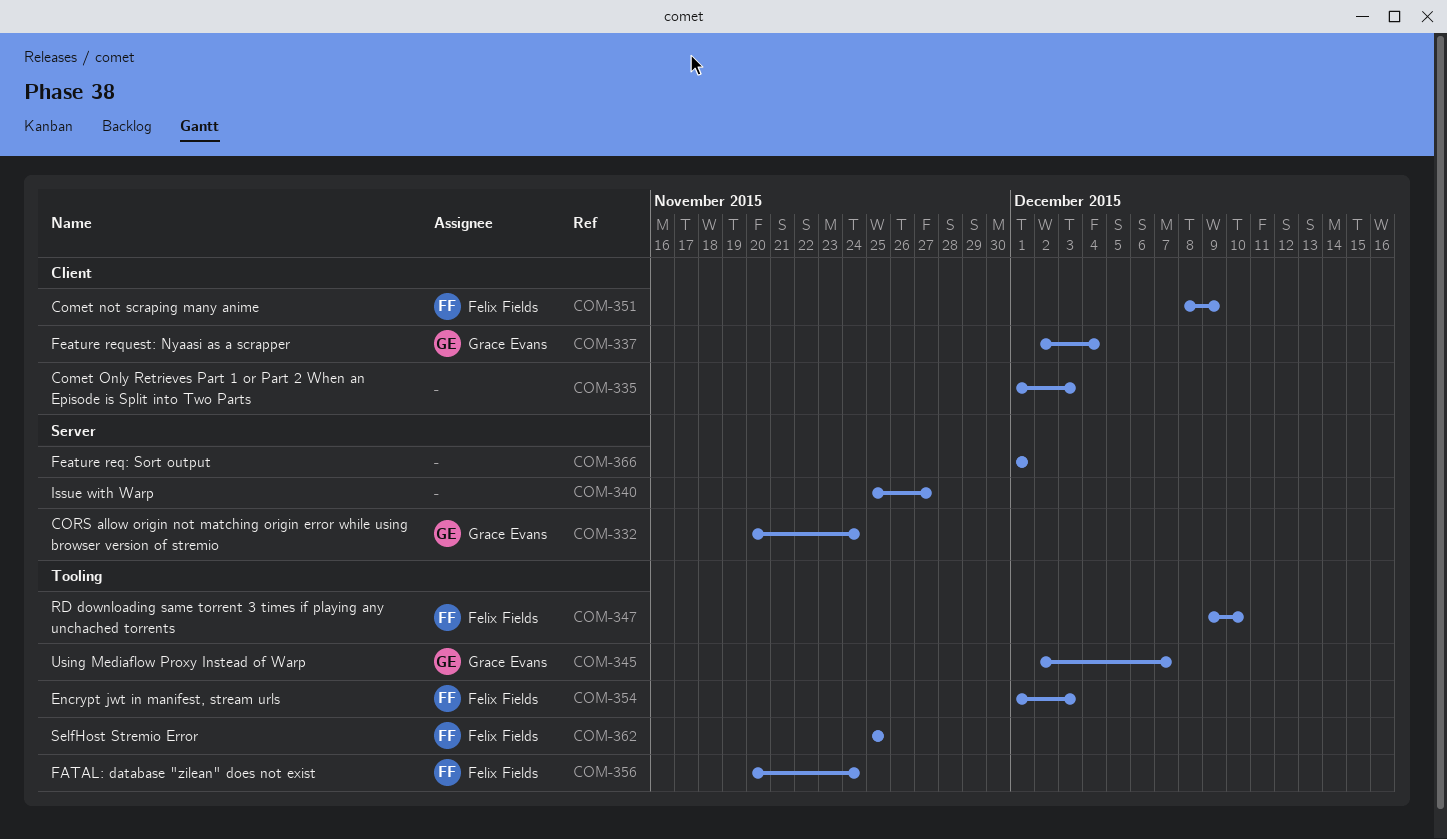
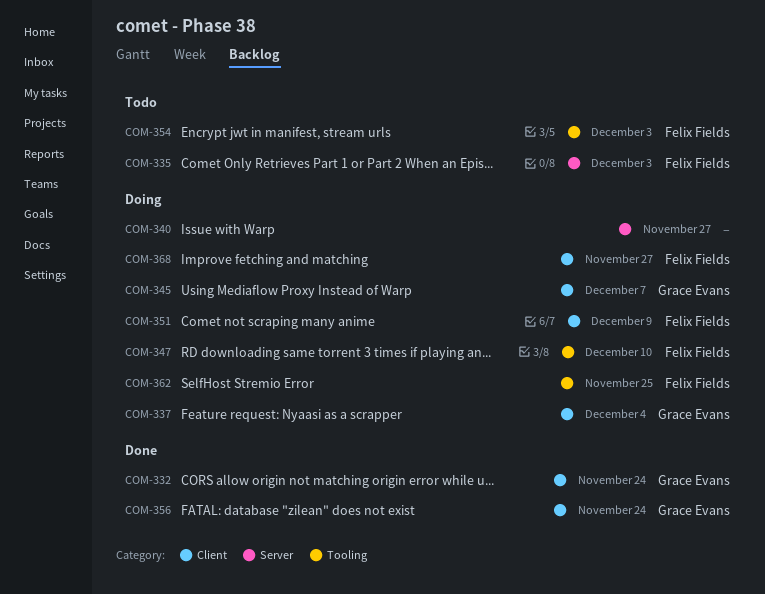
COM-332, label: Server -> Client
COM-335, owner: none -> Felix Fields
COM-335, label: Client -> Server
COM-345, label: Tooling -> Client
COM-356, owner: Felix Fields -> Grace Evans
COM-356, label: Tooling -> Client
COM-366: present -> none
COM-368: none -> present

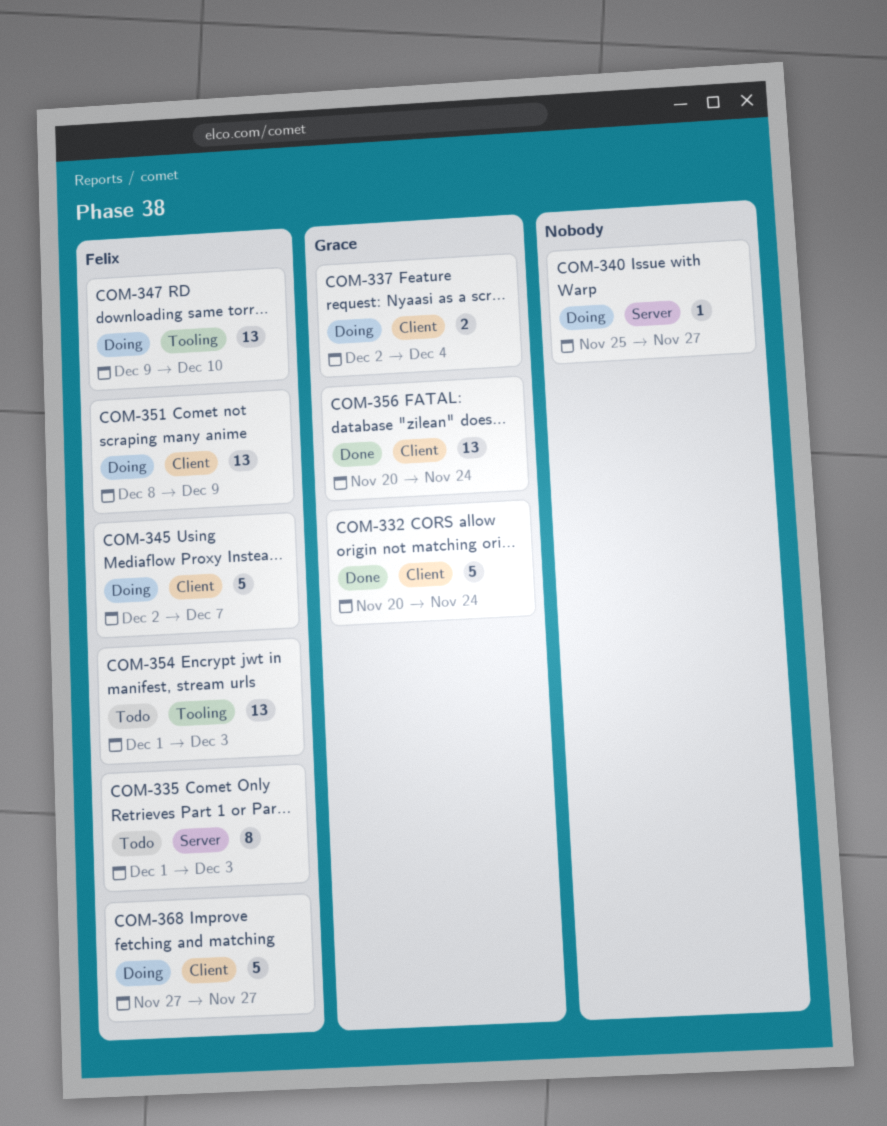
COM-345, owner: Grace Evans -> Felix Fields
COM-362: present -> none

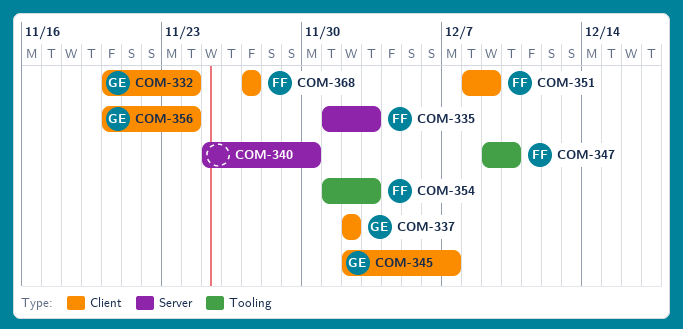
COM-337, due: Dec 4 -> Dec 2
COM-340, due: Nov 27 -> Nov 30
COM-345, owner: Felix -> Grace

